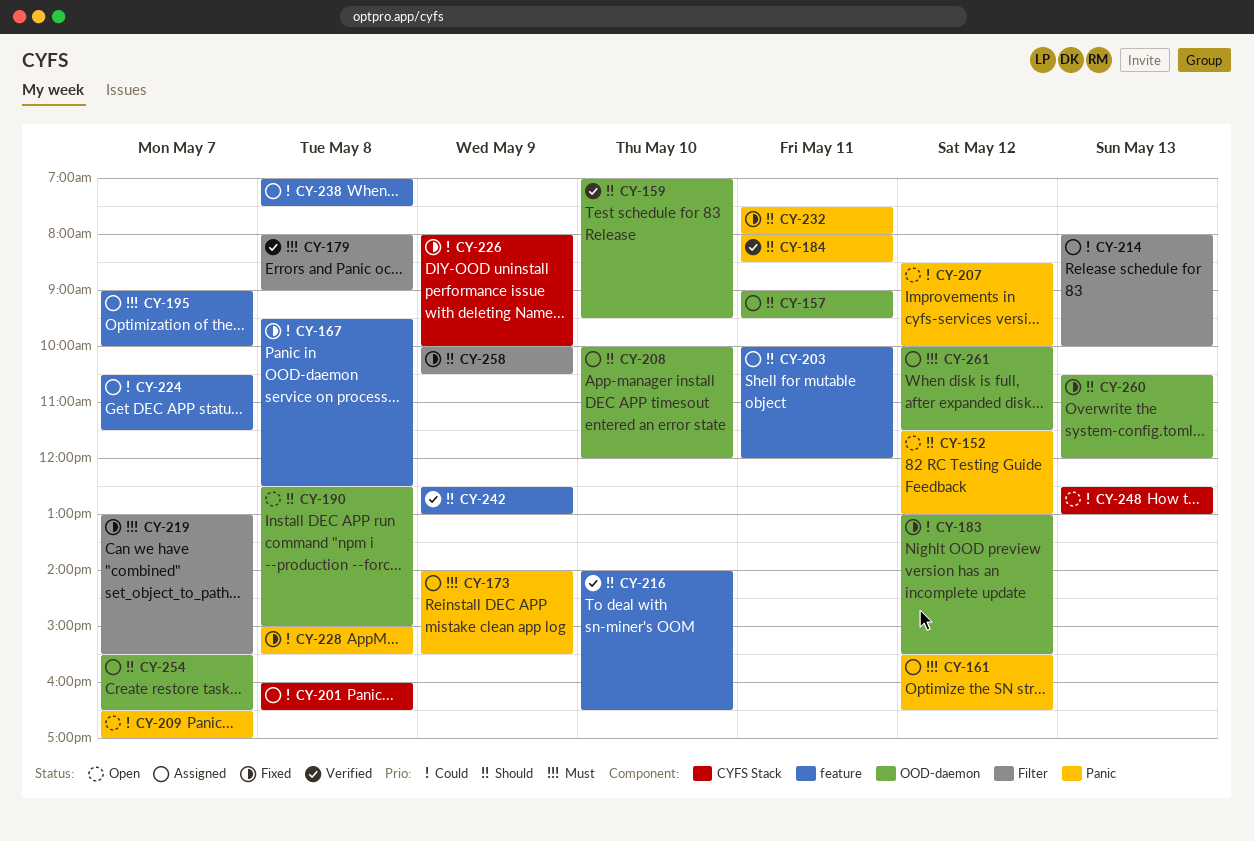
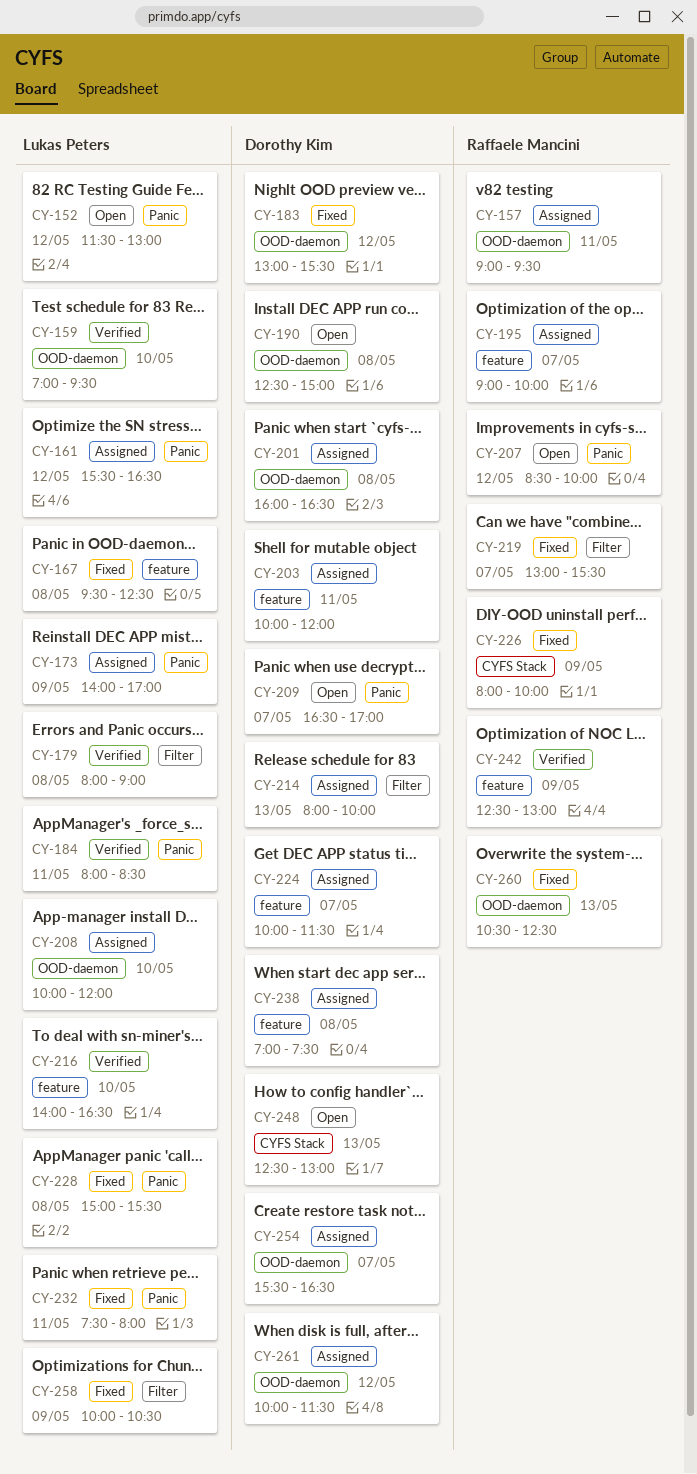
CY-173, ends: 15:30 -> 17:00
CY-201, label: CYFS Stack -> OOD-daemon
CY-224, begins: 10:30 -> 10:00
CY-260, ends: 12:00 -> 12:30

